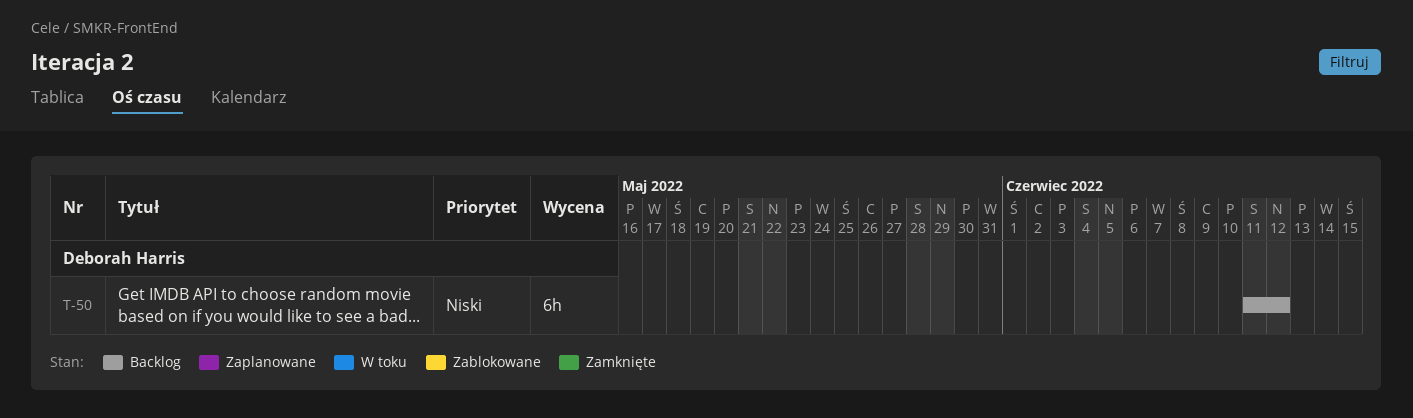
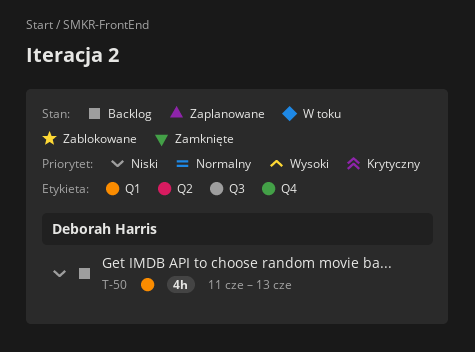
T-50, estimate: 6h -> 4h
T-50, due: Jun 12 -> Jun 13

